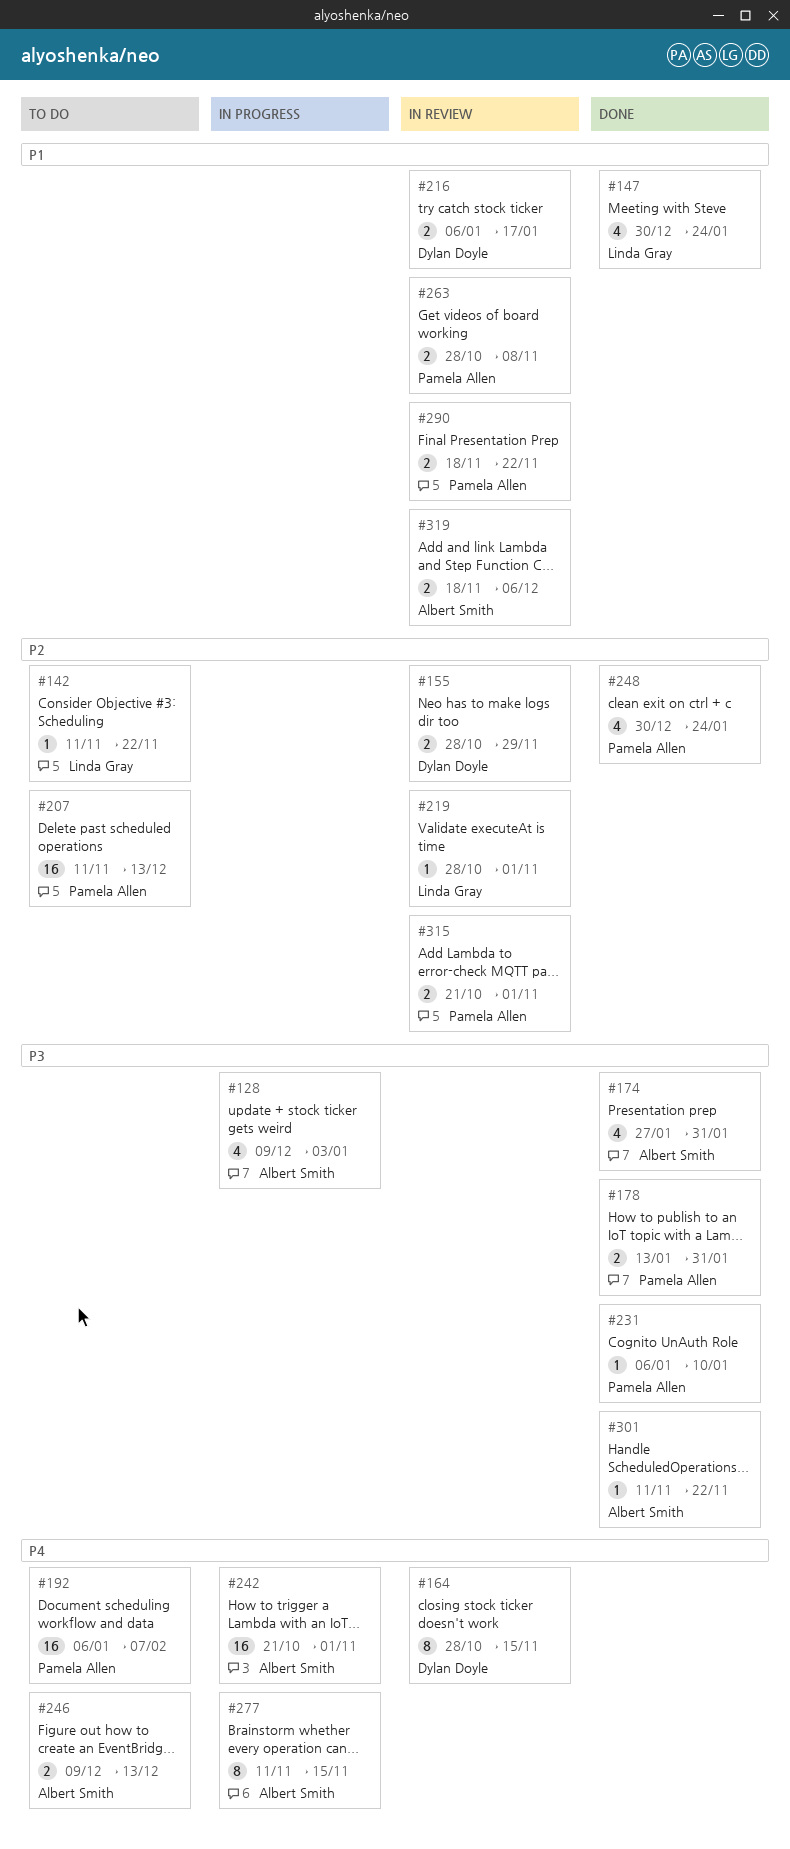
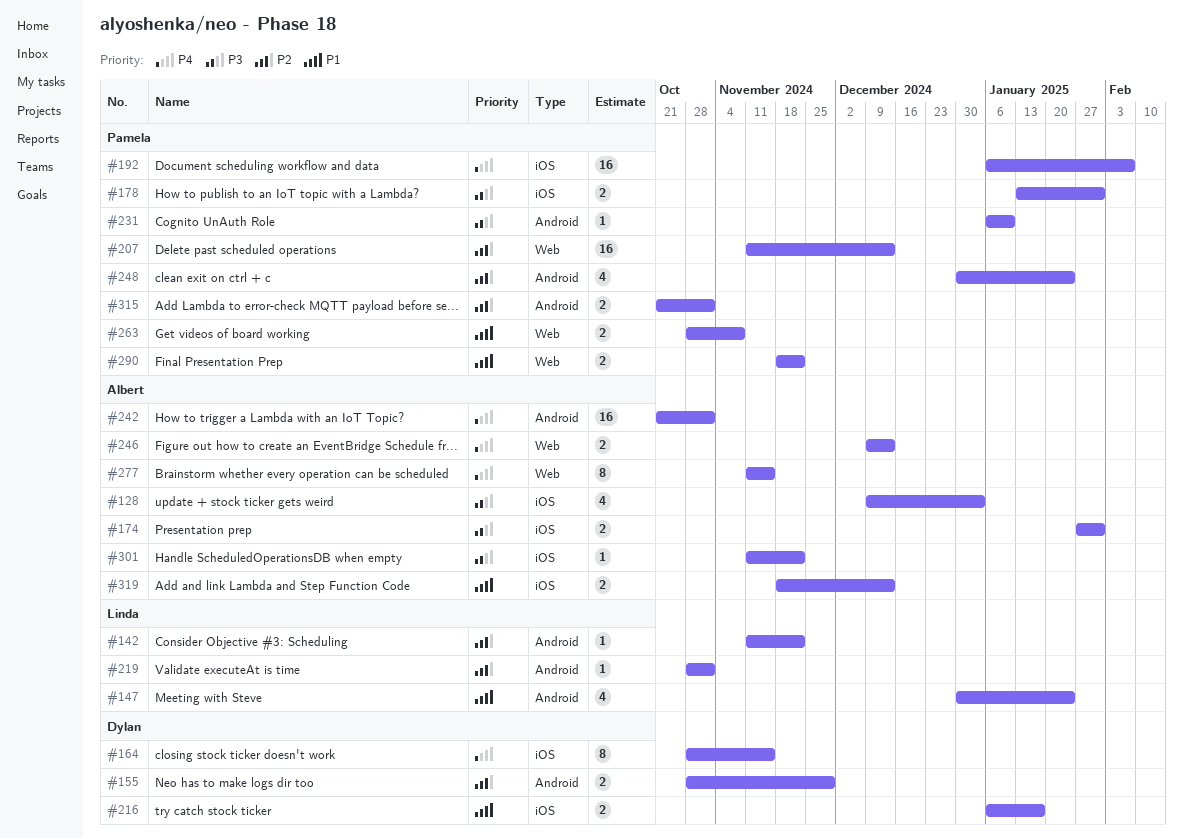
#174, estimate: 4 -> 2
#319, due: Dec 6 -> Dec 13

